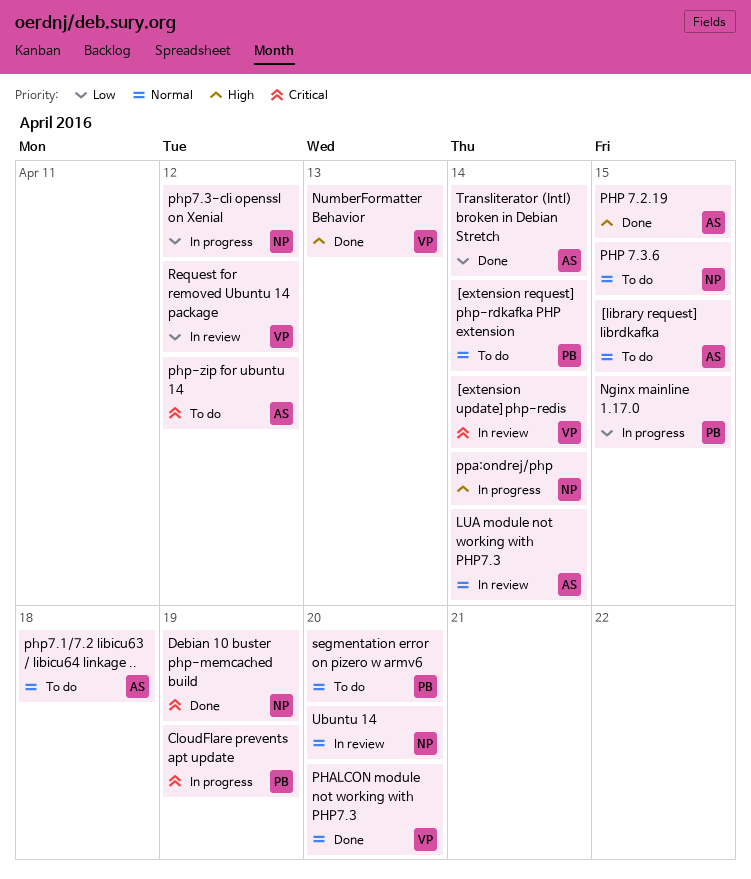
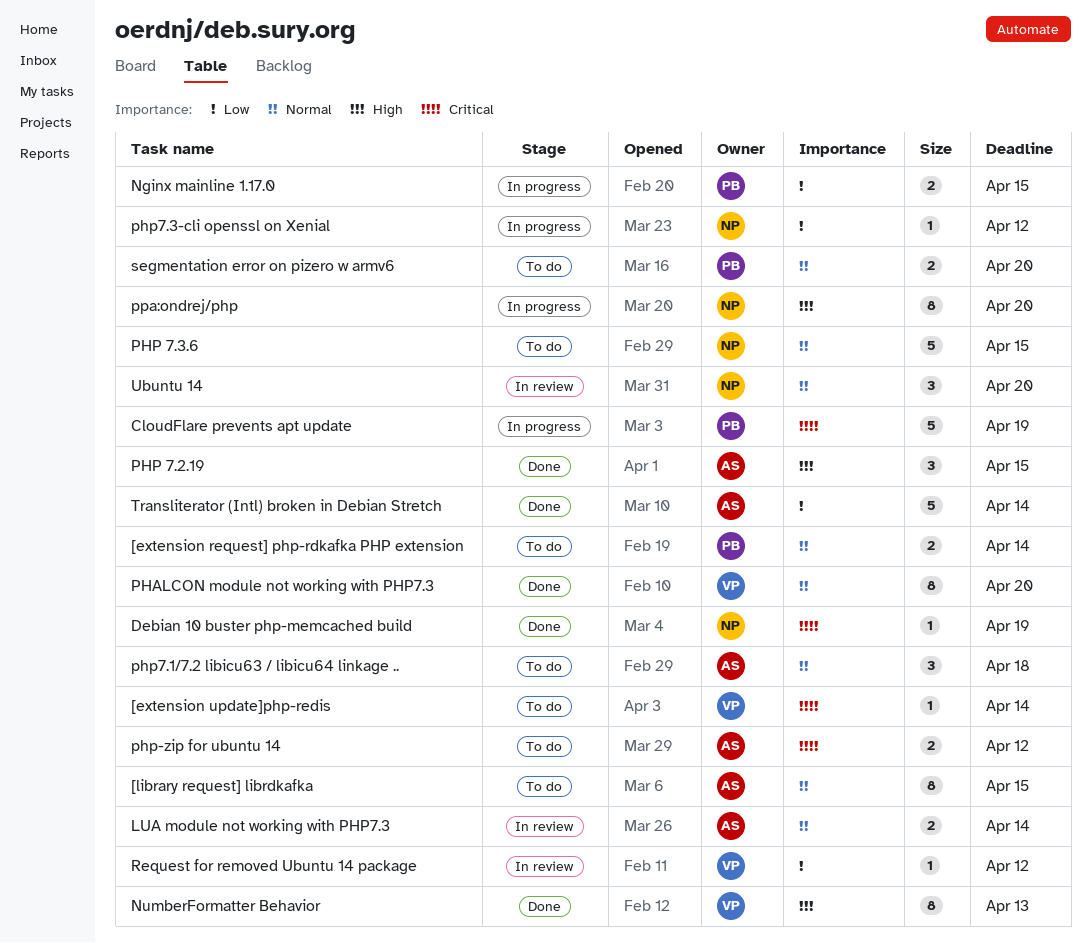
[extension update]php-redis, status: In review -> To do
ppa:ondrej/php, due: Apr 14 -> Apr 20

